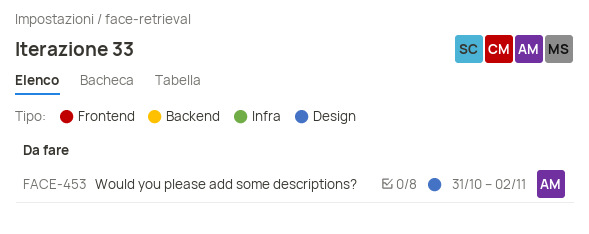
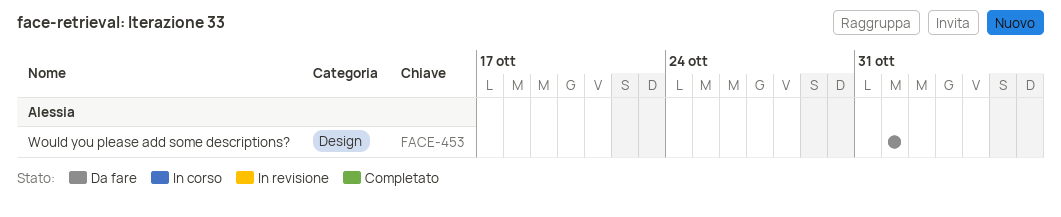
FACE-453, start: Oct 31 -> Nov 1
FACE-453, due: Nov 2 -> Nov 1

